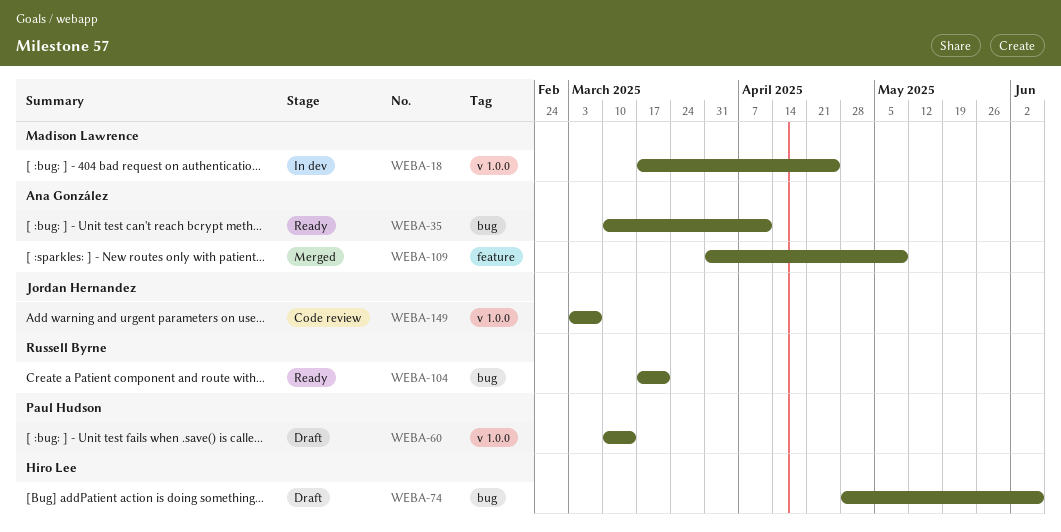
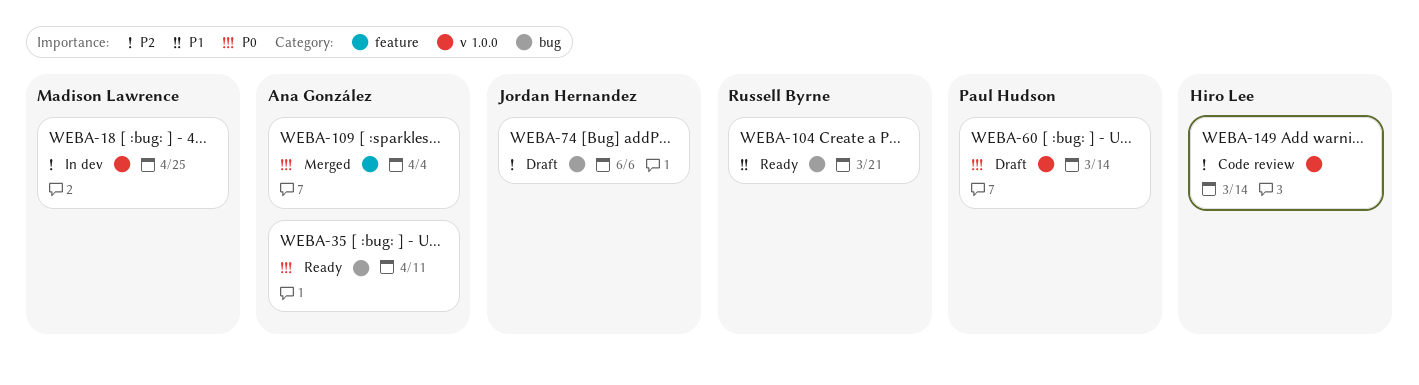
WEBA-74, owner: Hiro Lee -> Jordan Hernandez
WEBA-109, due: May 9 -> Apr 4
WEBA-149, owner: Jordan Hernandez -> Hiro Lee
WEBA-149, due: Mar 7 -> Mar 14

